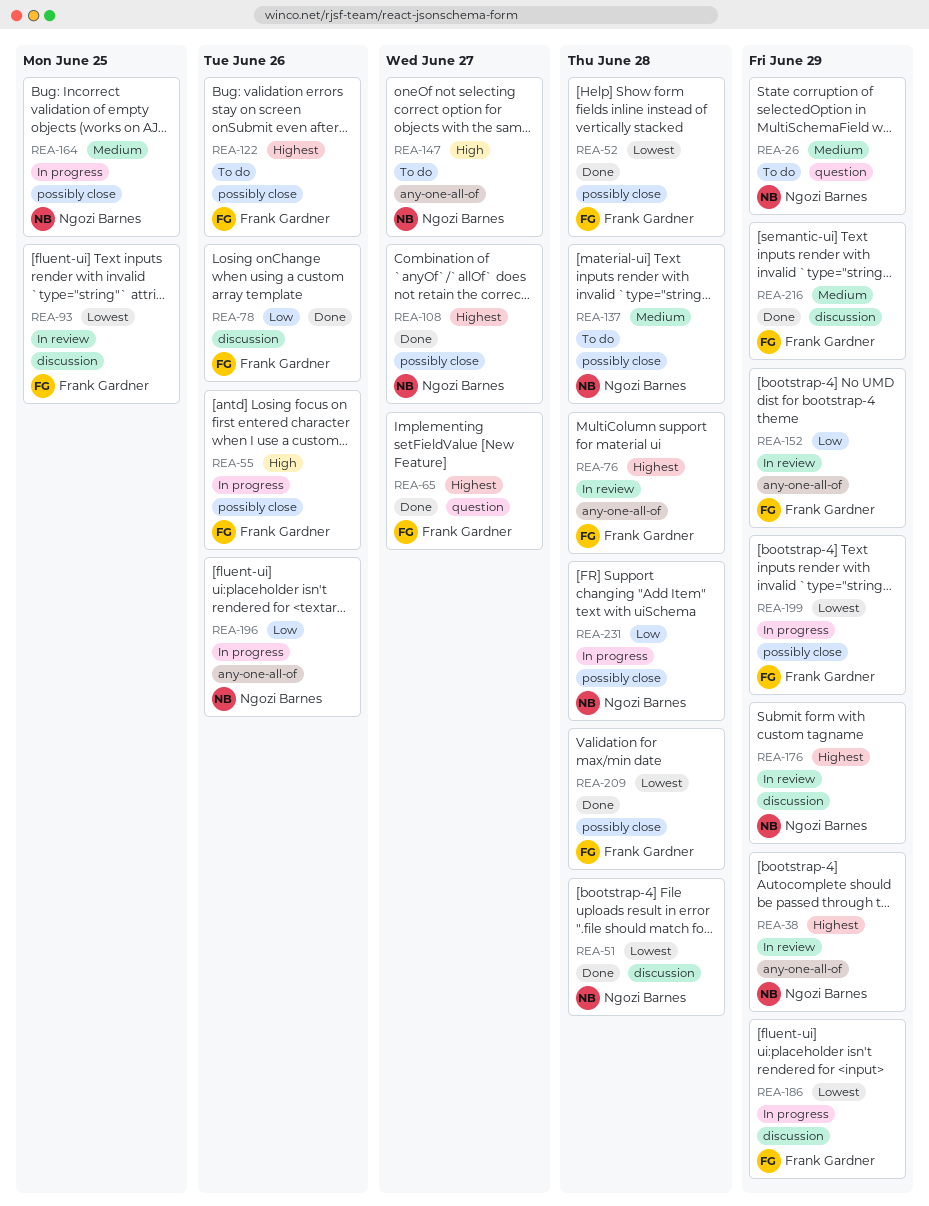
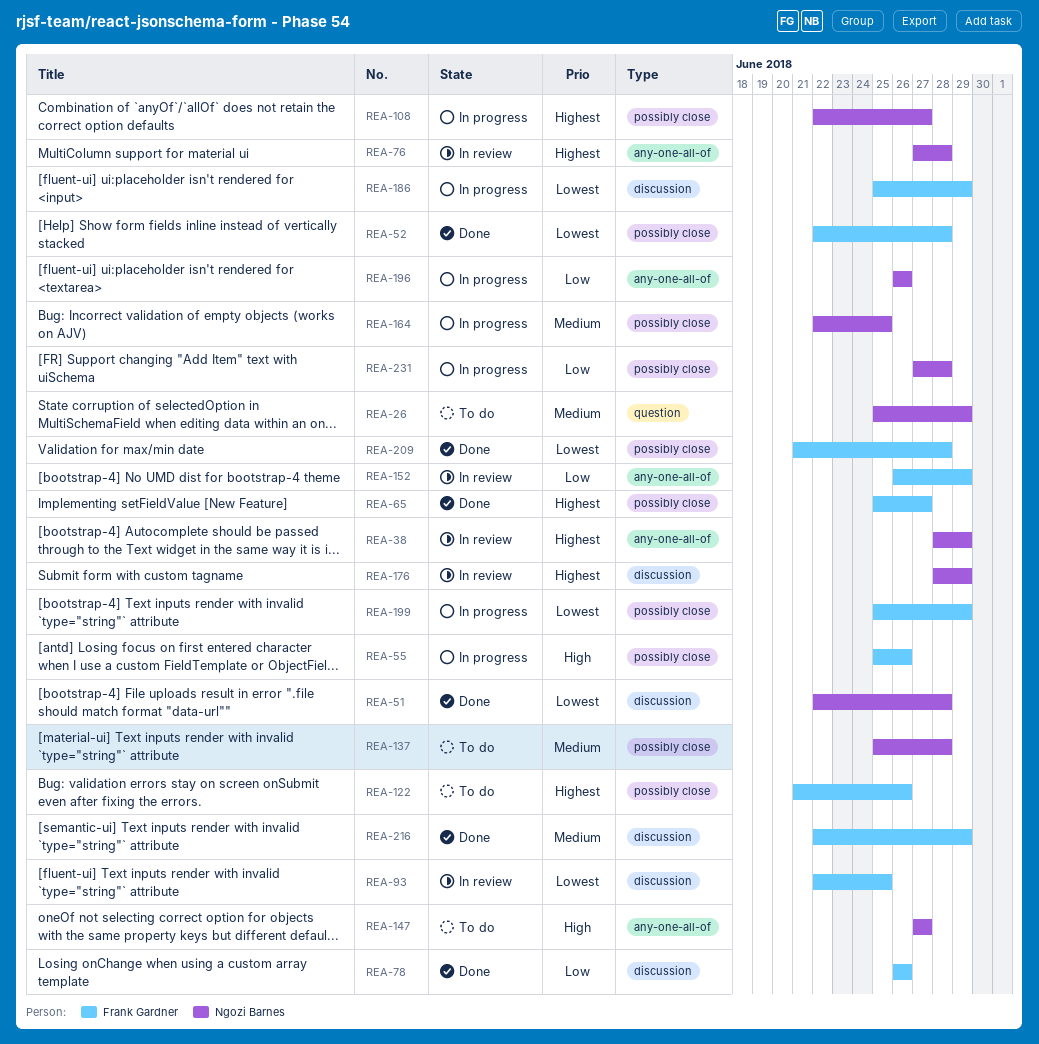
REA-65, label: question -> possibly close
REA-76, owner: Frank Gardner -> Ngozi Barnes
REA-108, status: Done -> In progress

